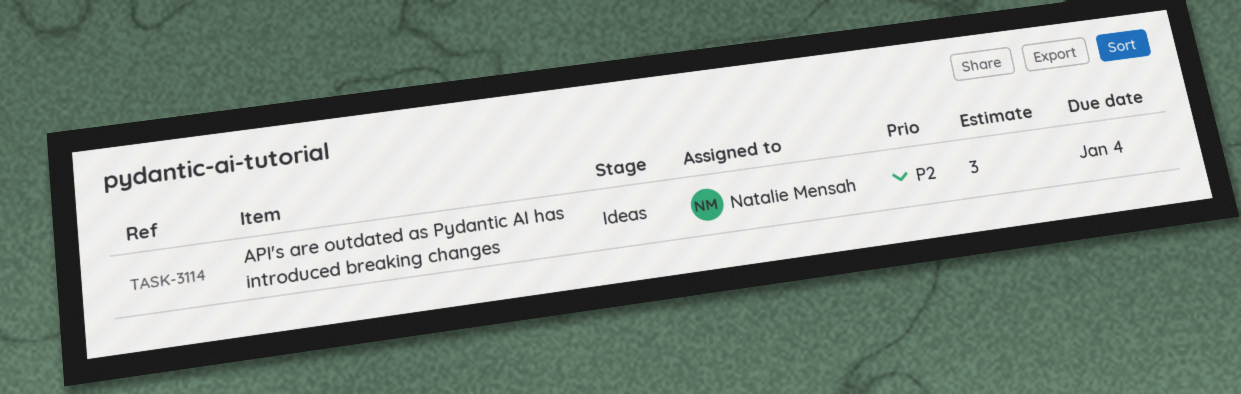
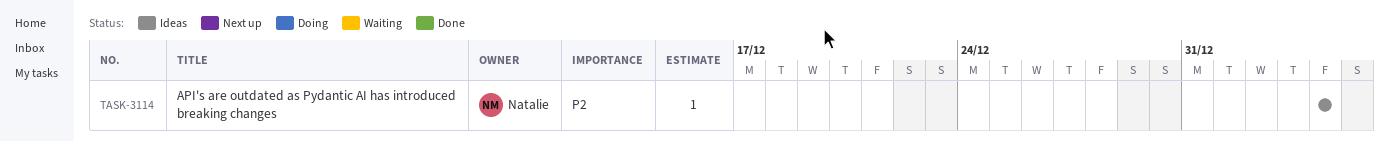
TASK-3114, estimate: 3 -> 1

